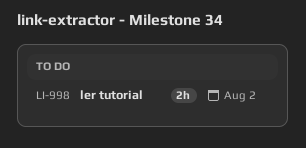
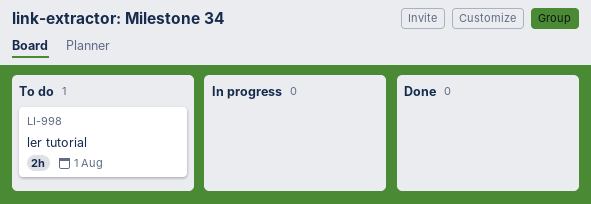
LI-998, due: Aug 2 -> Aug 1

